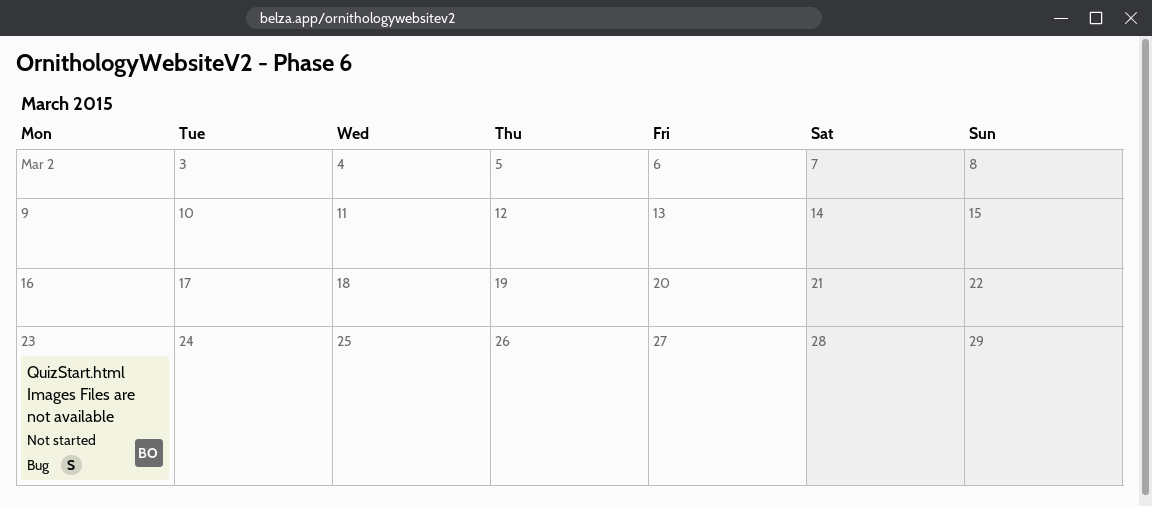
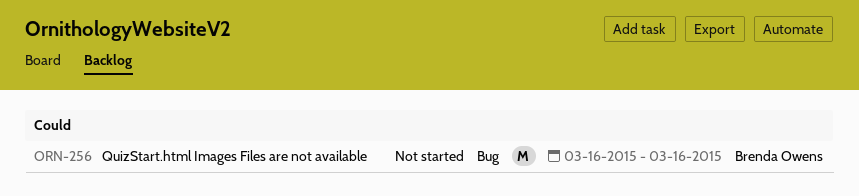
QuizStart.html Images Files are not available, estimate: S -> M
QuizStart.html Images Files are not available, due: Mar 23 -> Mar 16

